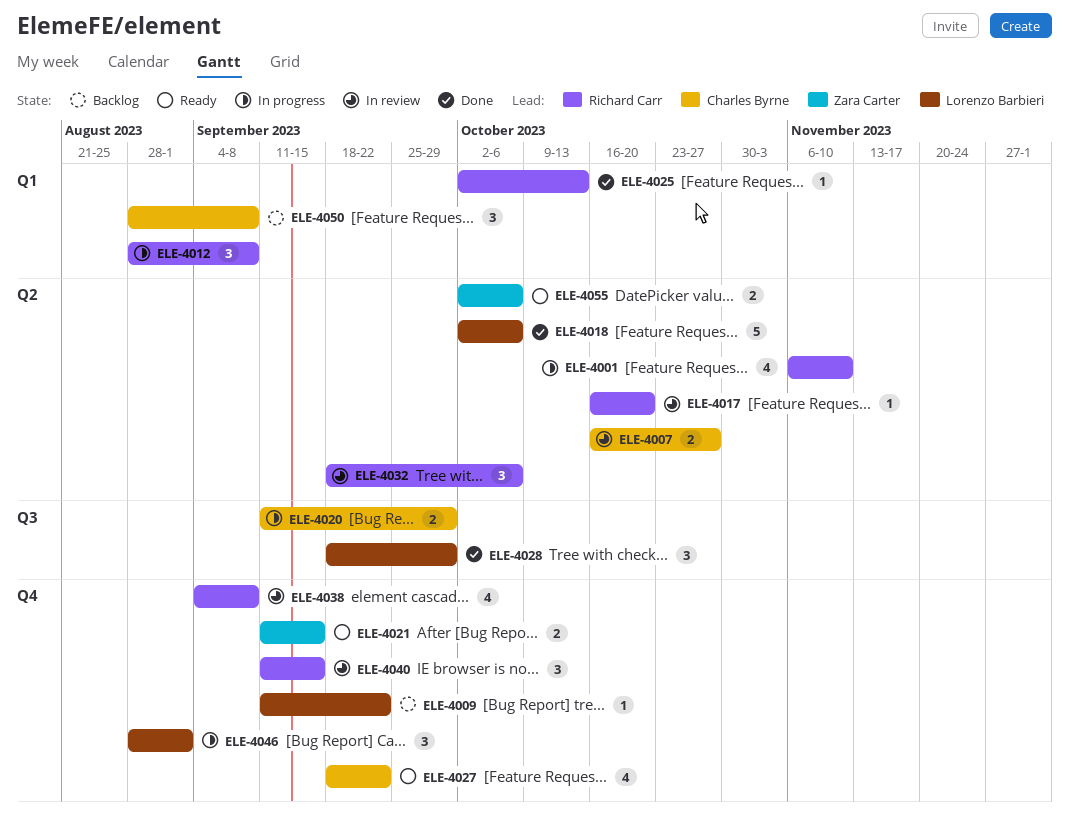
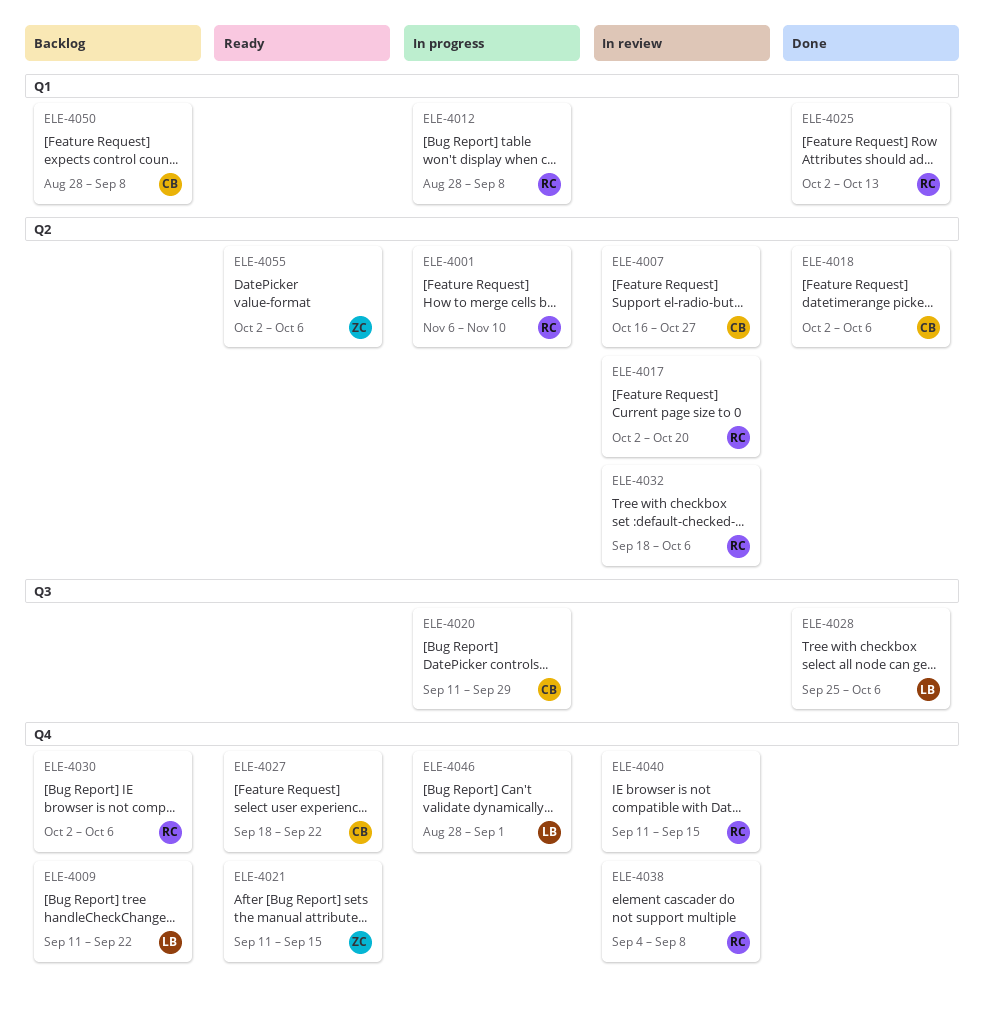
ELE-4017, start: Oct 16 -> Oct 2
ELE-4018, owner: Lorenzo Barbieri -> Charles Byrne
ELE-4028, start: Sep 18 -> Sep 25
ELE-4028, due: Sep 29 -> Oct 6
ELE-4030: none -> present

